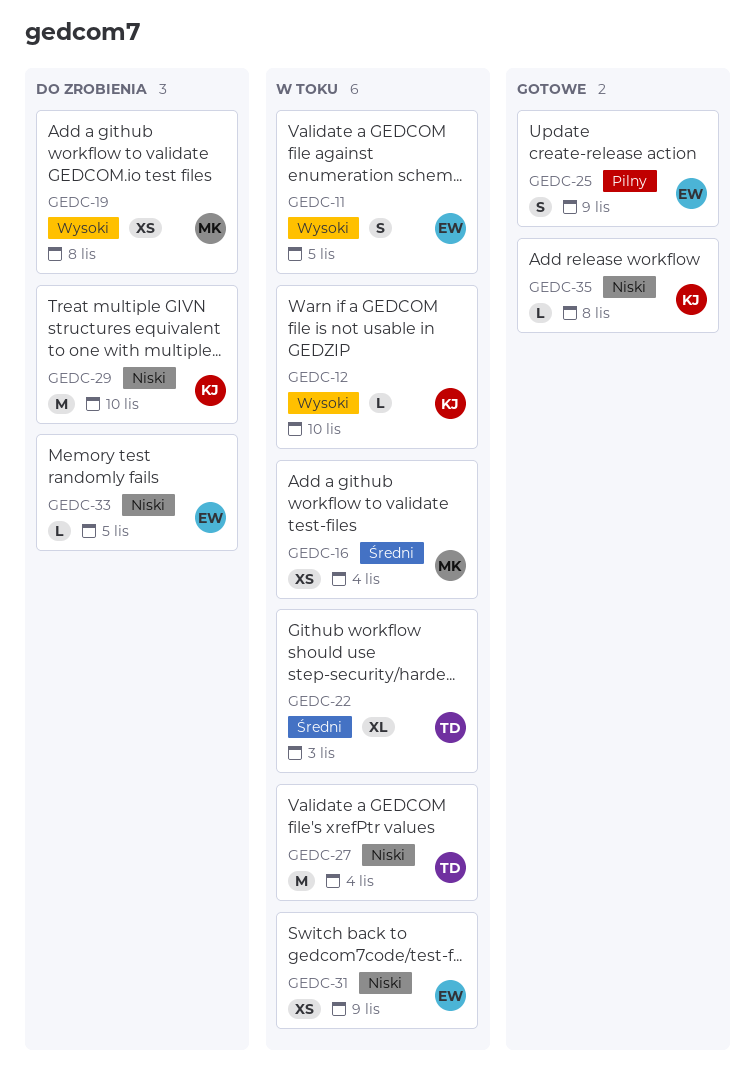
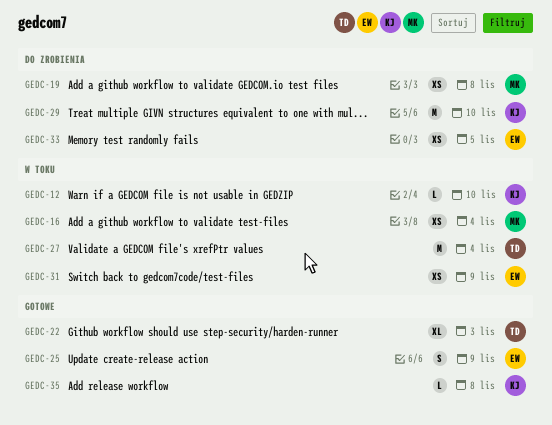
GEDC-11: present -> none
GEDC-22, status: W toku -> Gotowe
GEDC-33, estimate: L -> XS

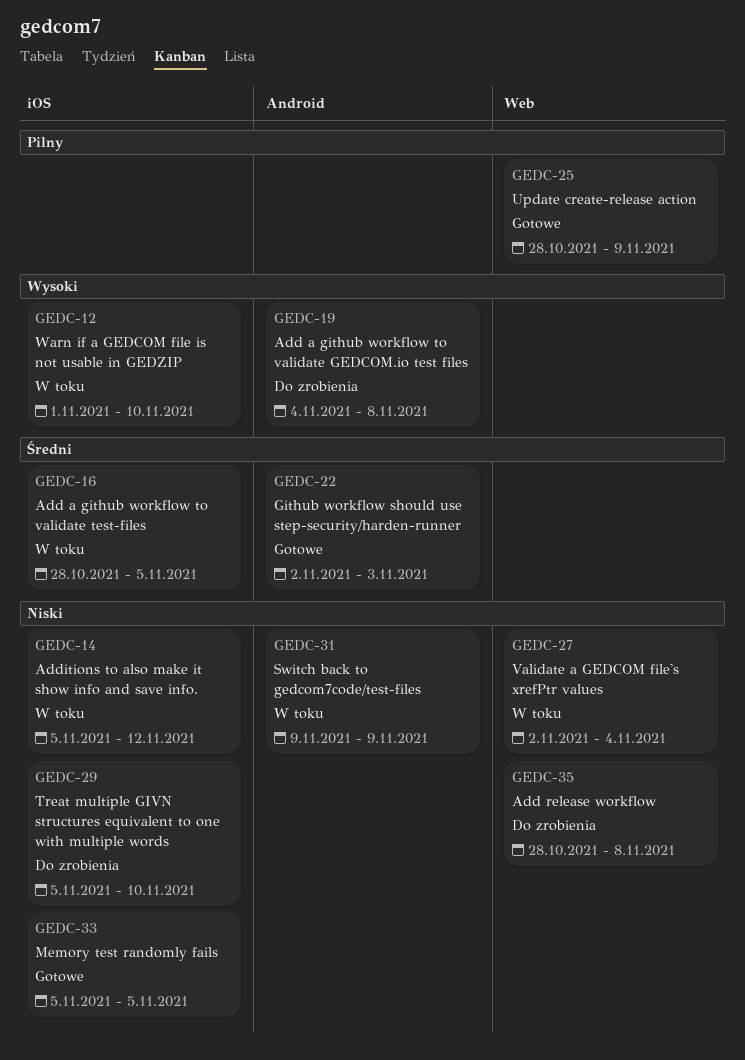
GEDC-14: none -> present
GEDC-16, due: Nov 4 -> Nov 5
GEDC-33, status: Do zrobienia -> Gotowe
GEDC-35, status: Gotowe -> Do zrobienia

